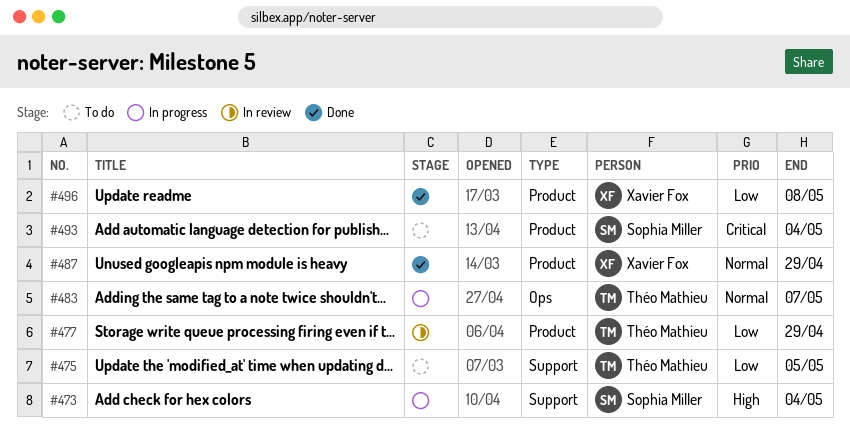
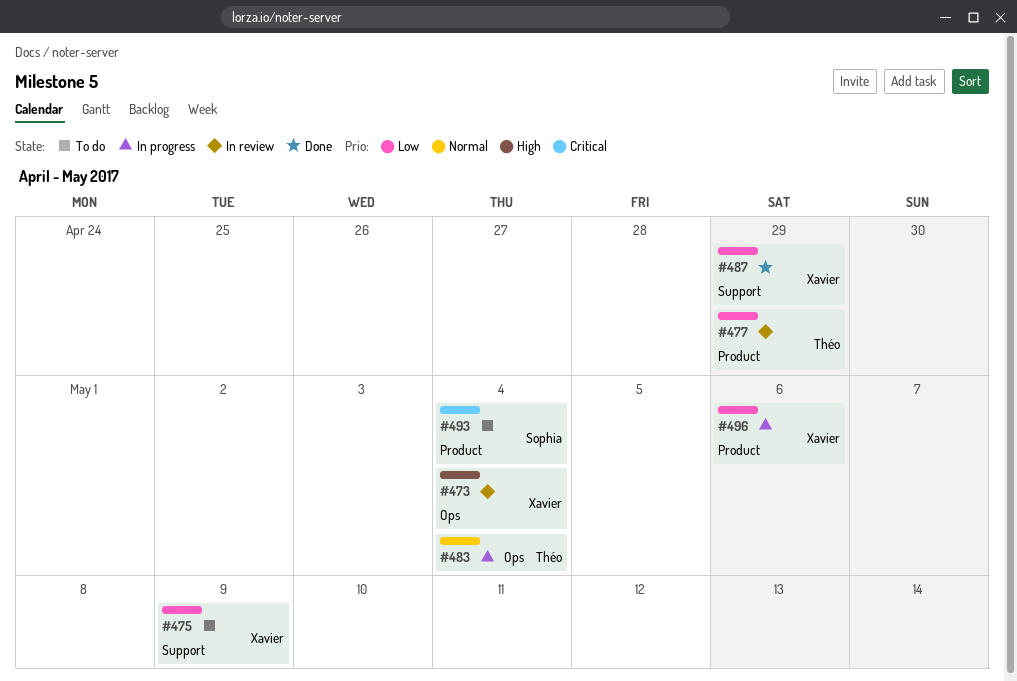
#473, status: In progress -> In review
#473, owner: Sophia Miller -> Xavier Fox
#473, label: Support -> Ops
#475, owner: Théo Mathieu -> Xavier Fox
#475, due: May 5 -> May 9
#483, due: May 7 -> May 4
#487, priority: Normal -> Low
#487, label: Product -> Support
#496, status: Done -> In progress
#496, due: May 8 -> May 6

